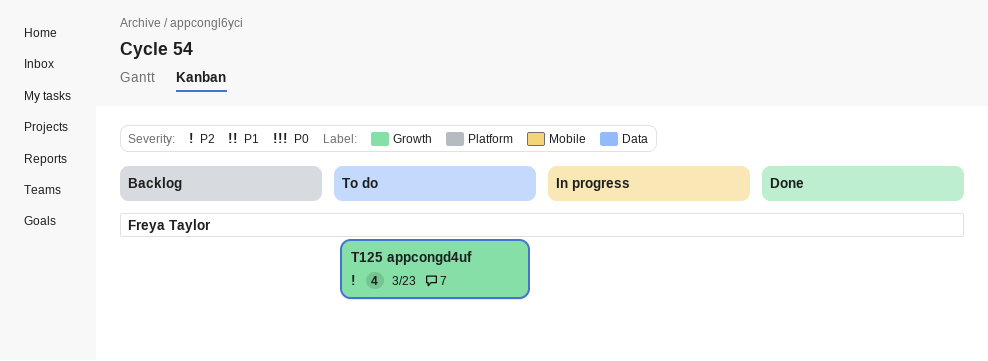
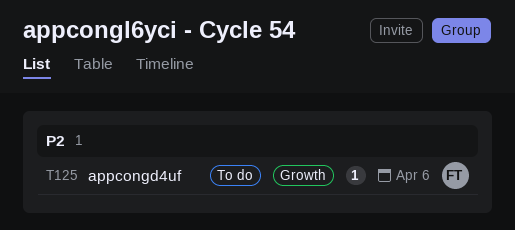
T125, estimate: 4 -> 1
T125, due: Mar 23 -> Apr 6

